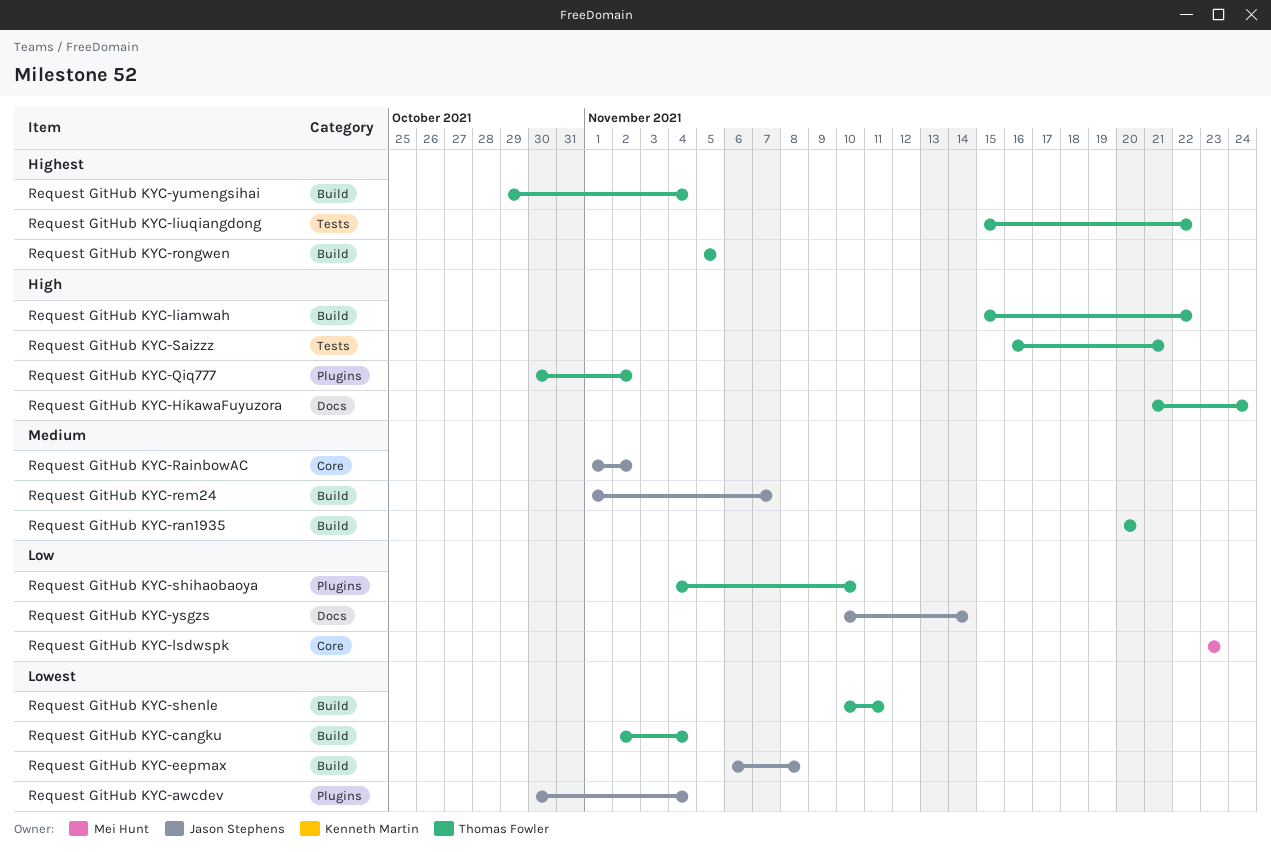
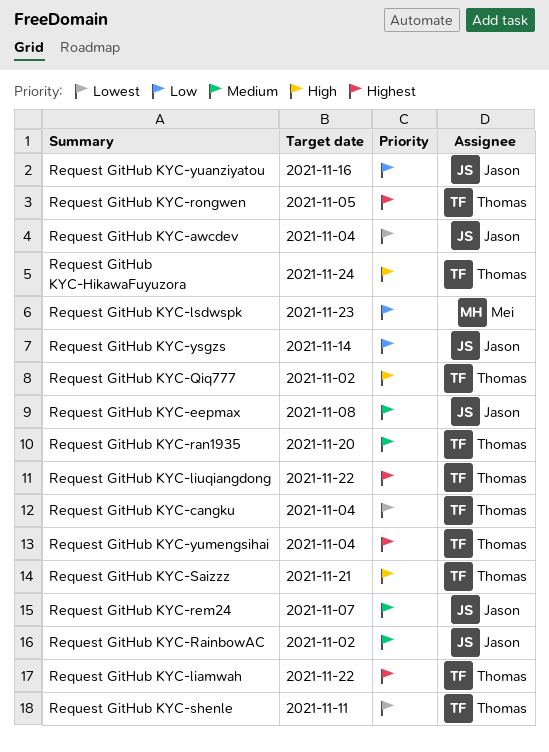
Request GitHub KYC-eepmax, priority: Lowest -> Medium
Request GitHub KYC-liamwah, priority: High -> Highest
Request GitHub KYC-shihaobaoya: present -> none
Request GitHub KYC-yuanziyatou: none -> present

